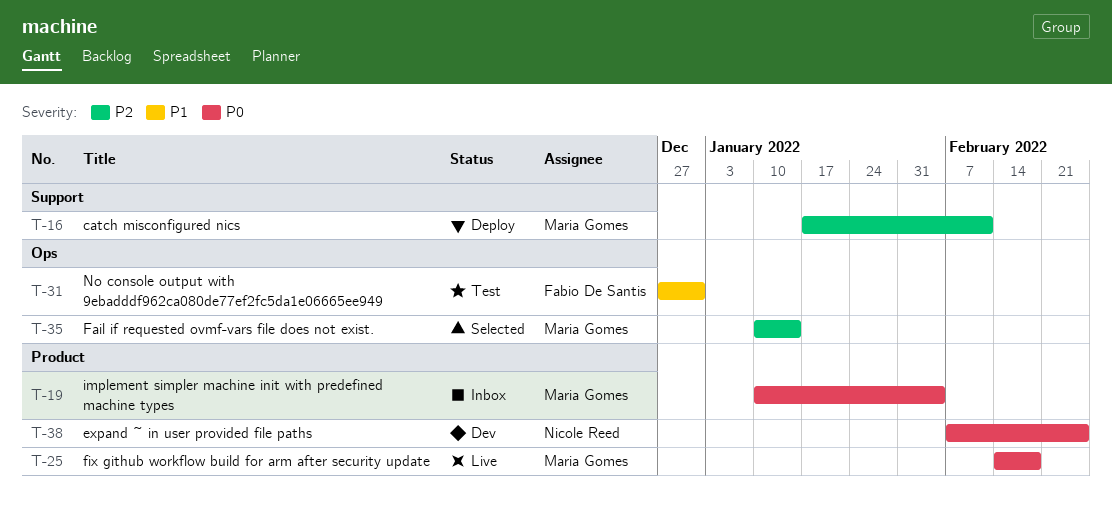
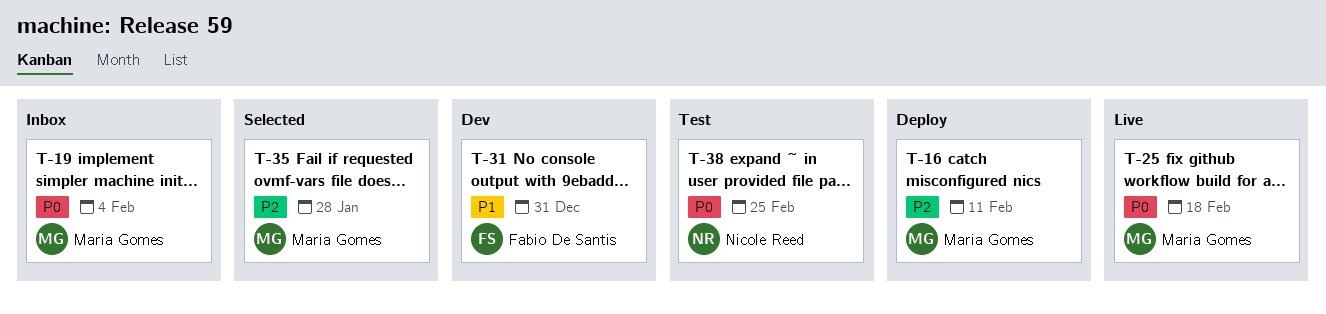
T-31, status: Test -> Dev
T-35, due: Jan 14 -> Jan 28
T-38, status: Dev -> Test

